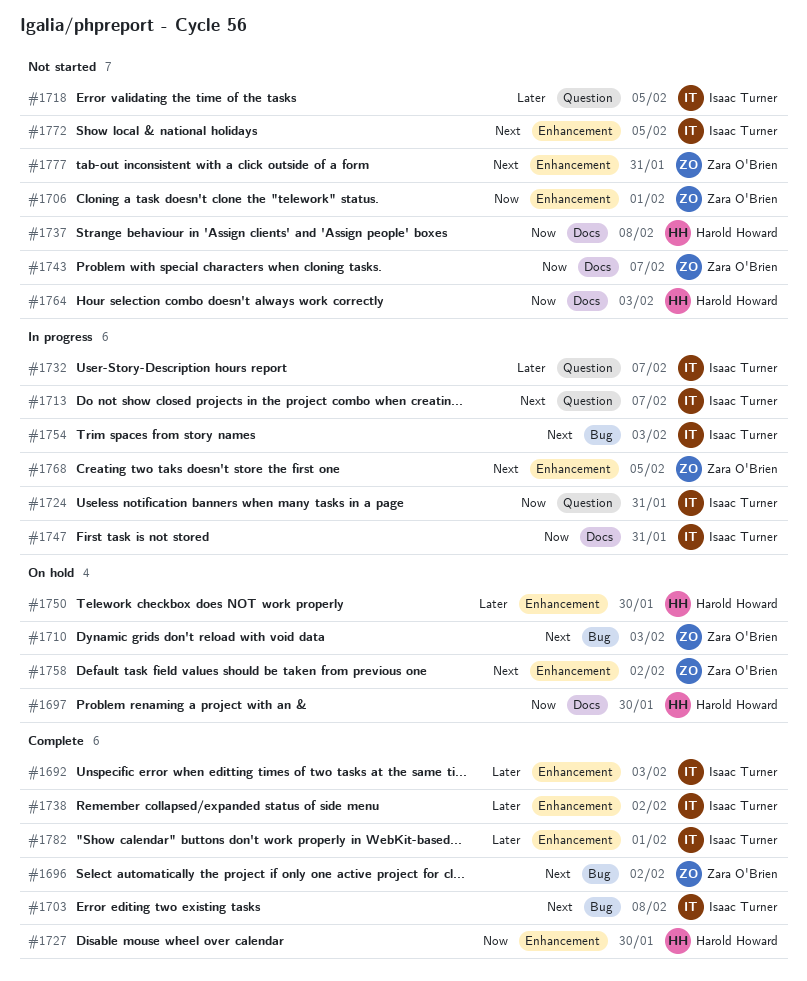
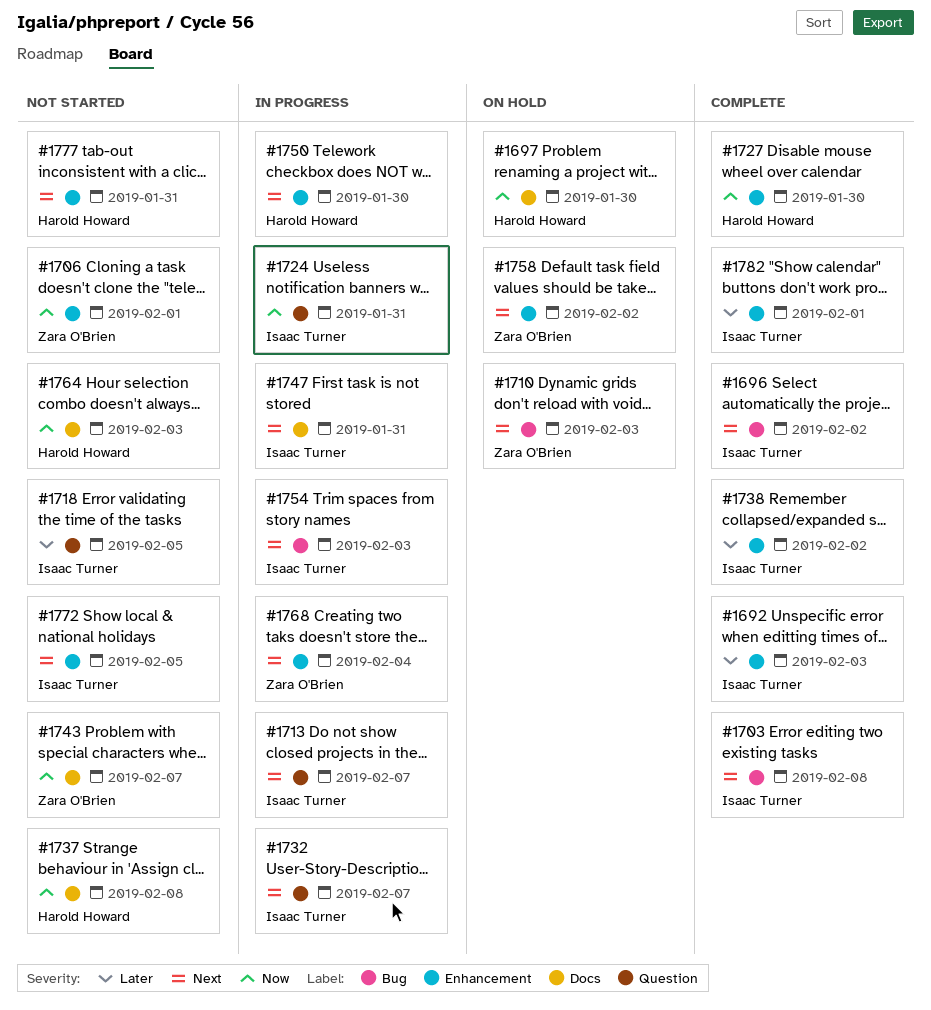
#1696, owner: Zara O'Brien -> Isaac Turner
#1732, priority: Later -> Next
#1747, priority: Now -> Next
#1750, status: On hold -> In progress
#1750, priority: Later -> Next
#1768, due: Feb 5 -> Feb 4
#1777, owner: Zara O'Brien -> Harold Howard

